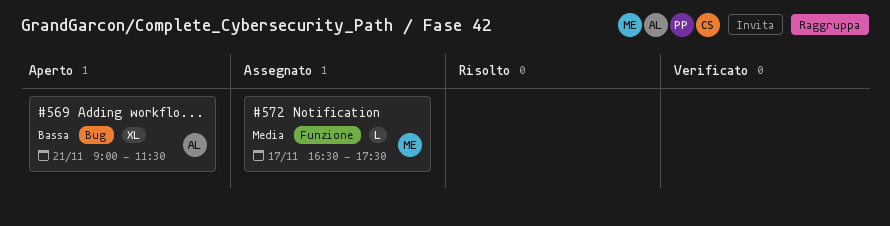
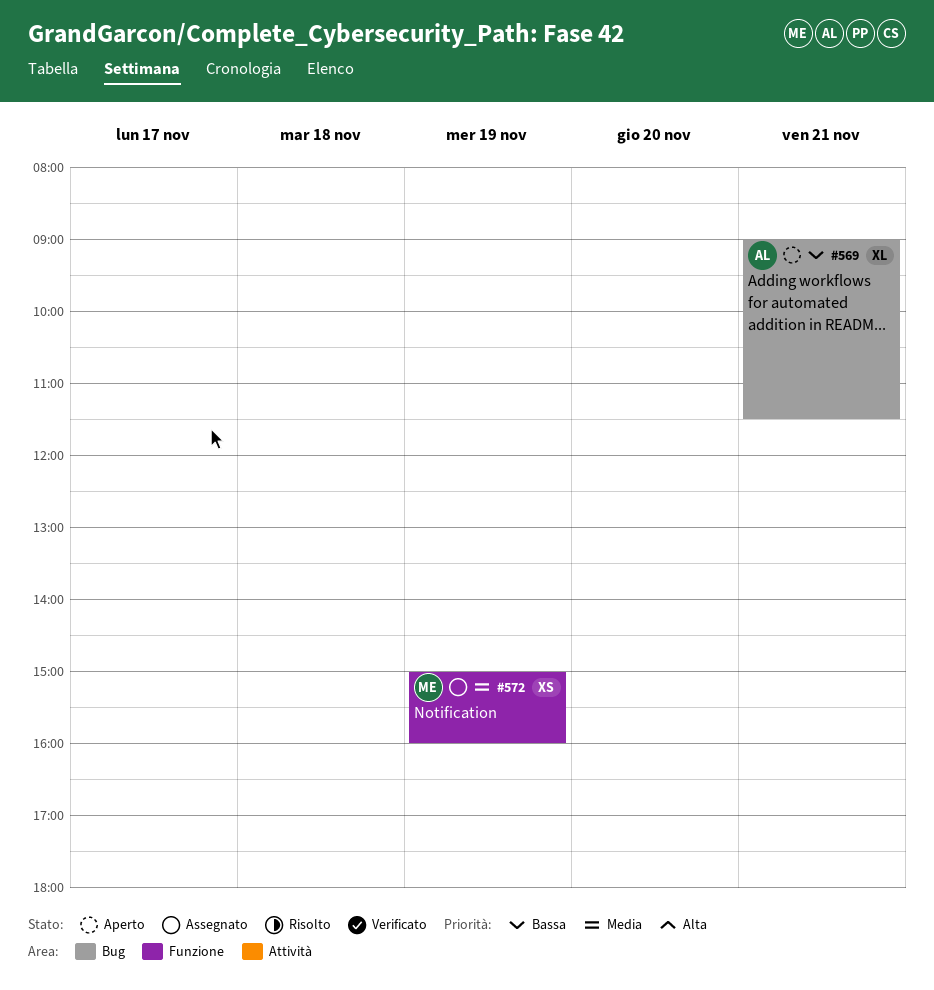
#572, estimate: L -> XS
#572, day: Nov 17 -> Nov 19
#572, begins: 16:30 -> 15:00
#572, ends: 17:30 -> 16:00

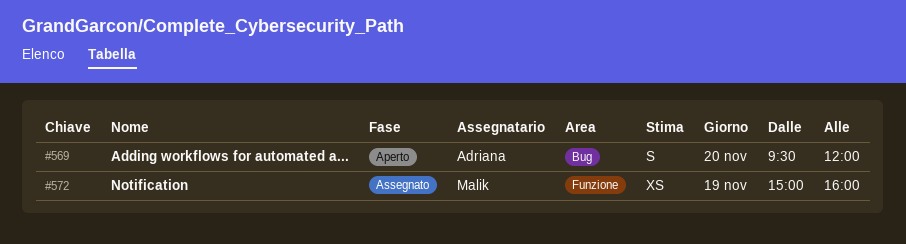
#569, estimate: XL -> S
#569, day: Nov 21 -> Nov 20
#569, begins: 09:00 -> 09:30
#569, ends: 11:30 -> 12:00

